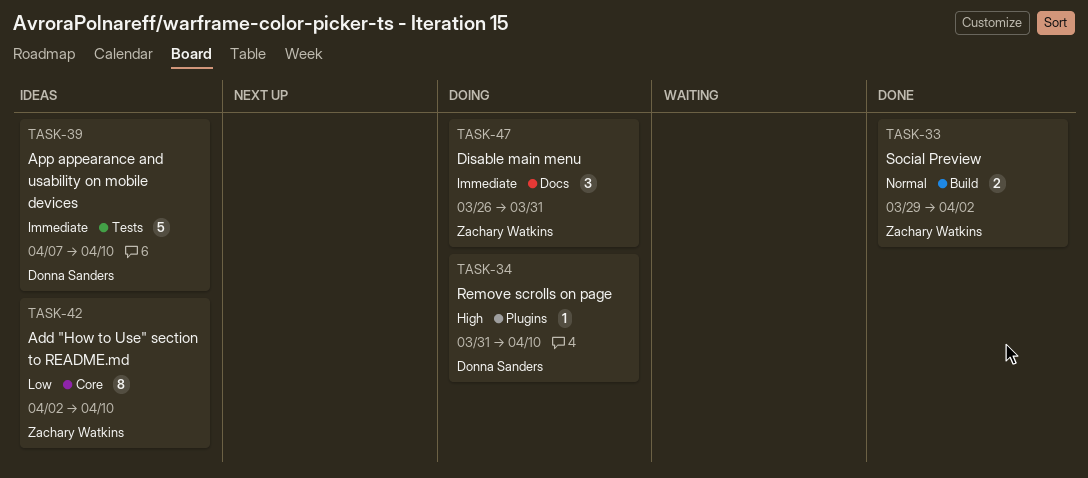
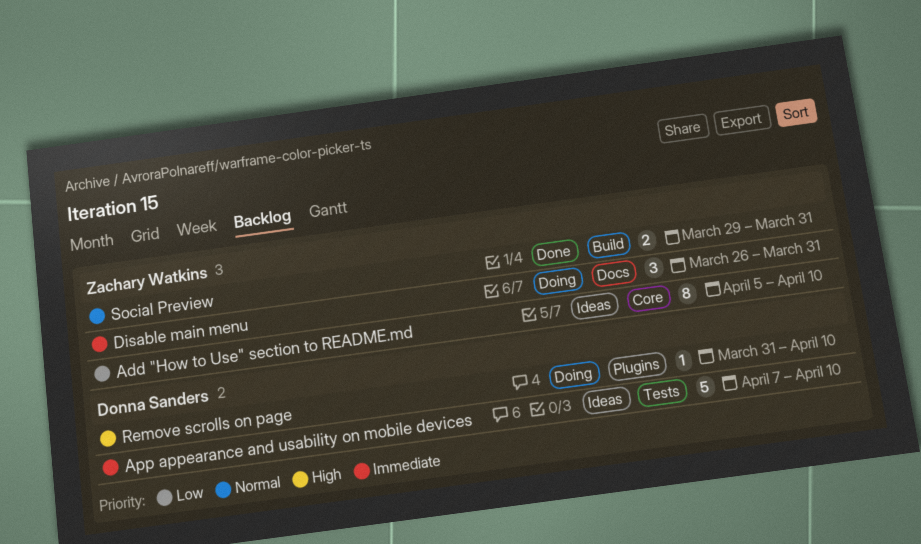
Add "How to Use" section to README.md, start: Apr 2 -> Apr 5
Social Preview, due: Apr 2 -> Mar 31

